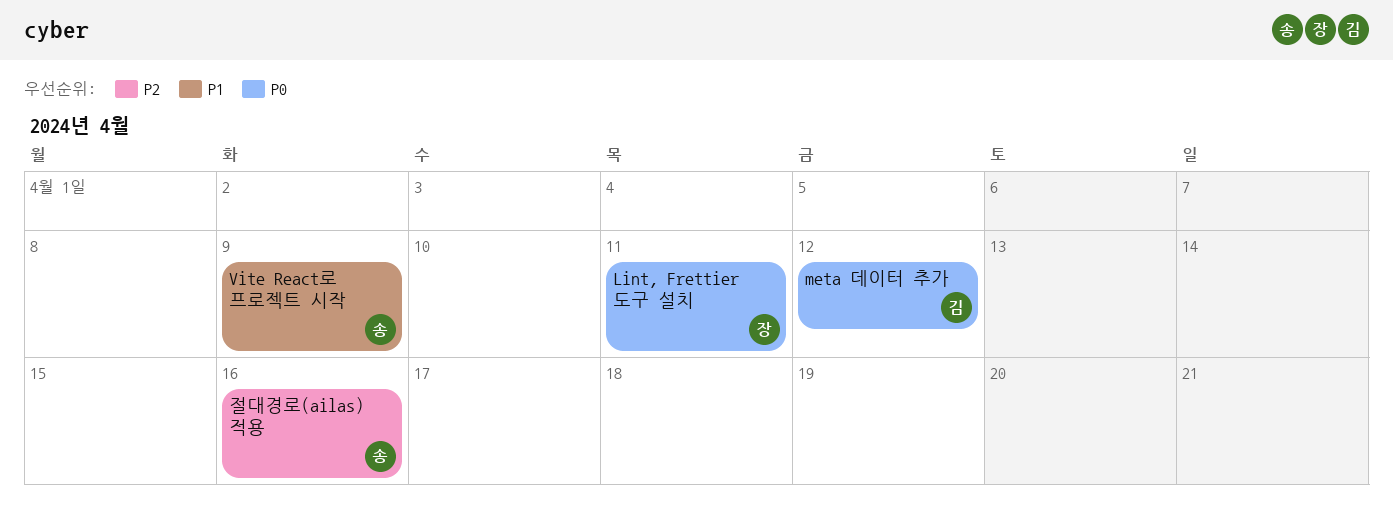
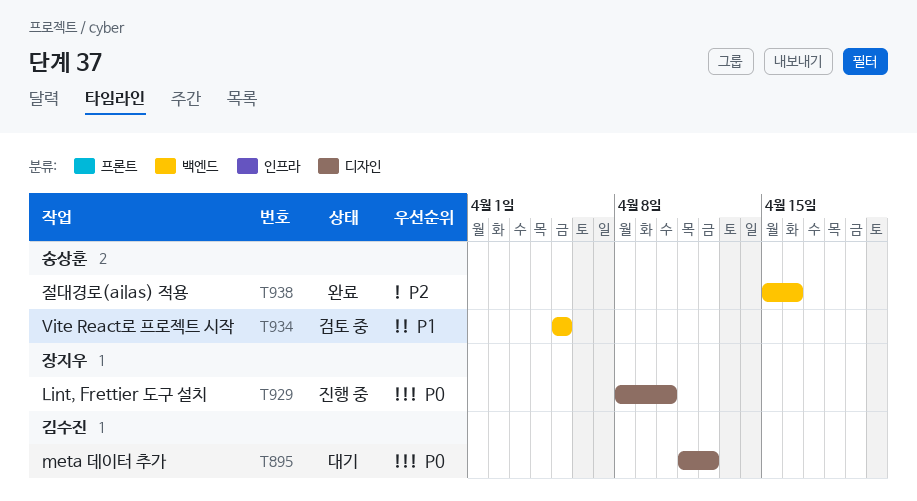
Lint, Frettier 도구 설치, due: Apr 11 -> Apr 10
Vite React로 프로젝트 시작, due: Apr 9 -> Apr 5

